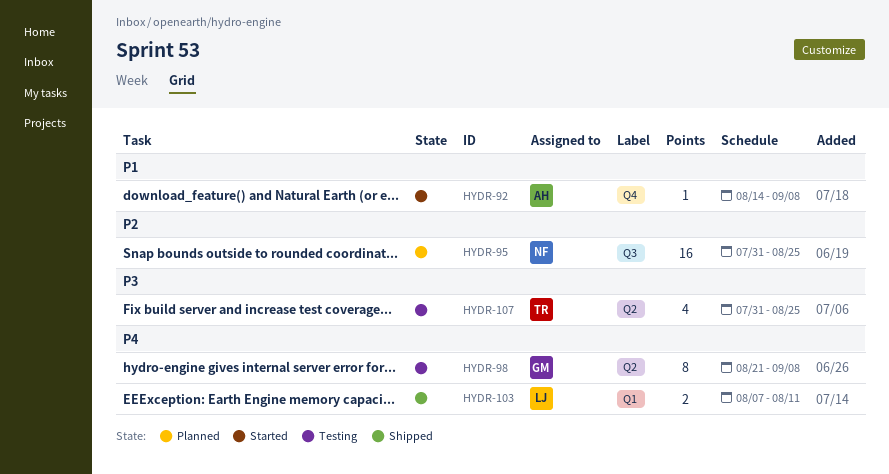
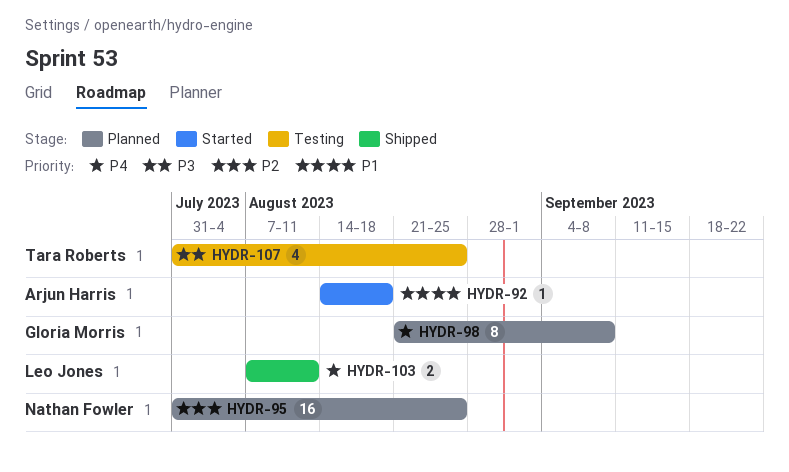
HYDR-92, due: Sep 8 -> Aug 18
HYDR-98, status: Testing -> Planned

